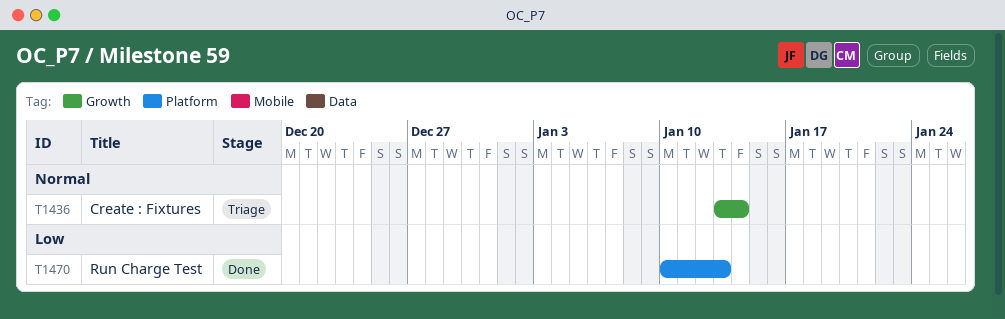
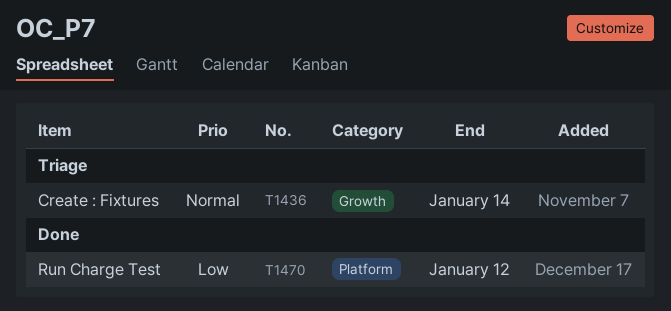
T1470, due: Jan 13 -> Jan 12

